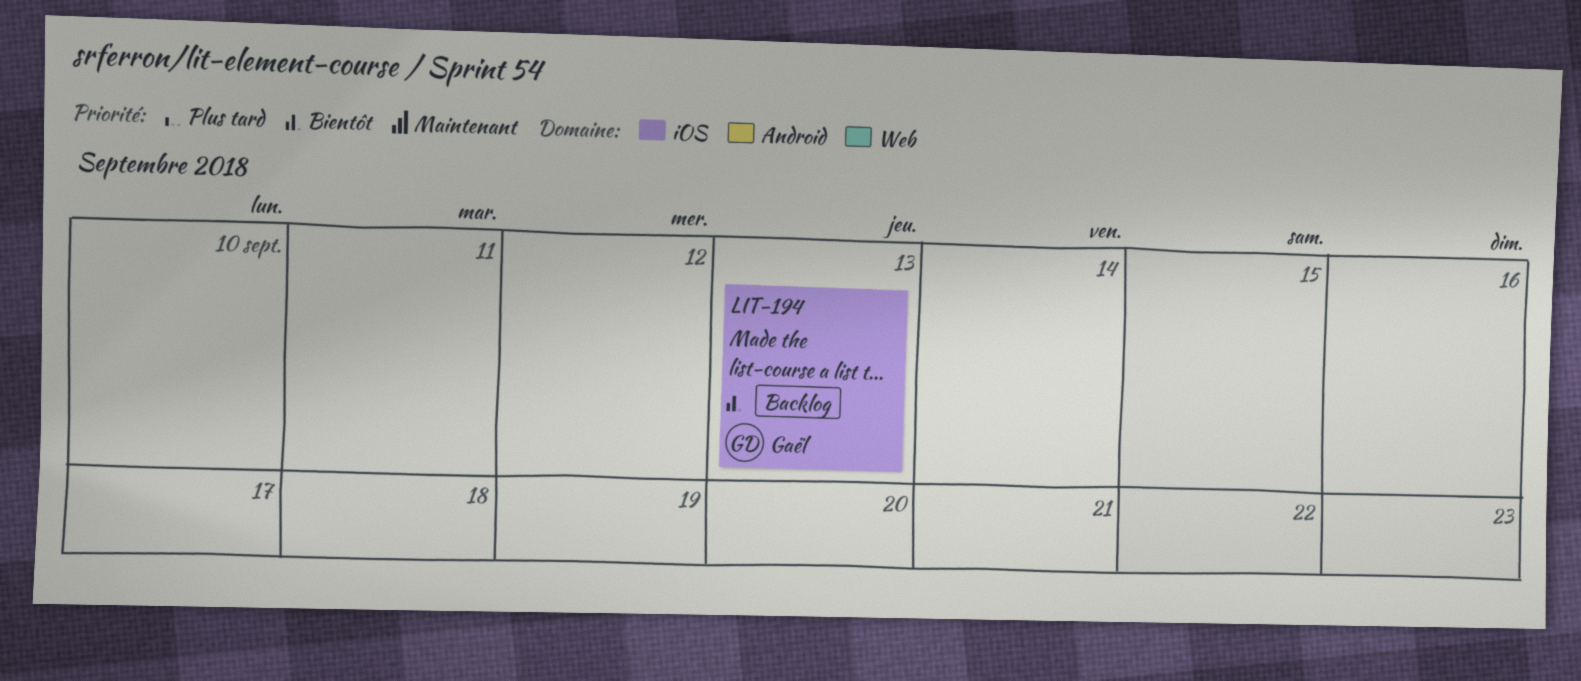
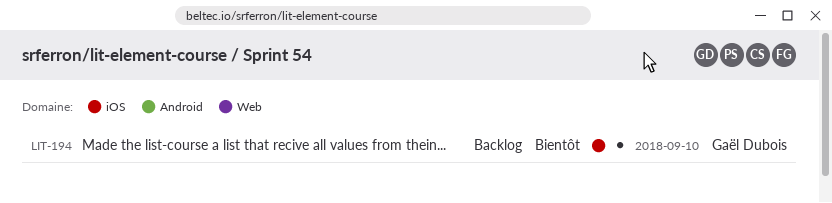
LIT-194, due: Sep 13 -> Sep 10

